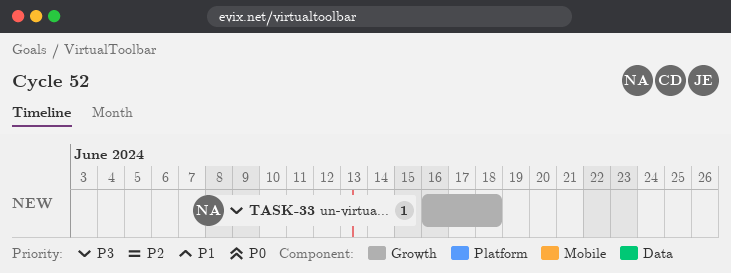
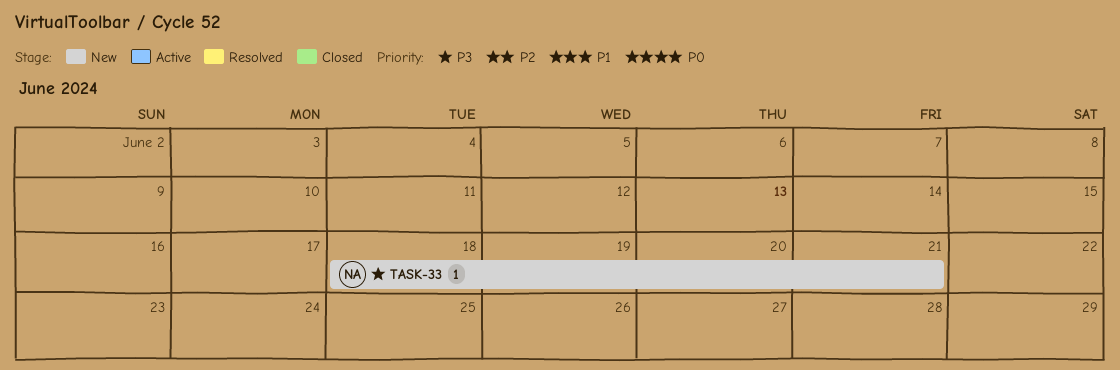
TASK-33, start: Jun 16 -> Jun 18
TASK-33, due: Jun 18 -> Jun 21

